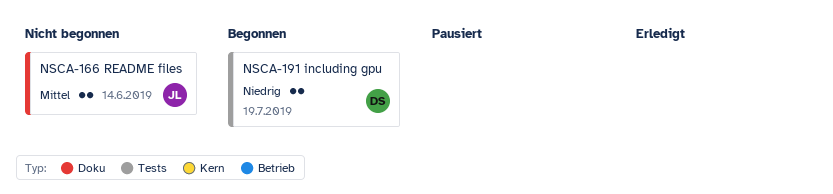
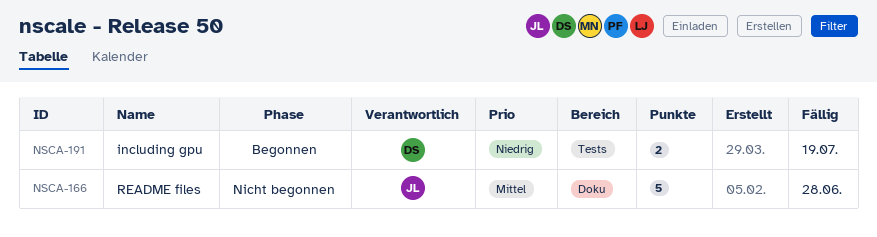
NSCA-166, estimate: 2 -> 5
NSCA-166, due: Jun 14 -> Jun 28

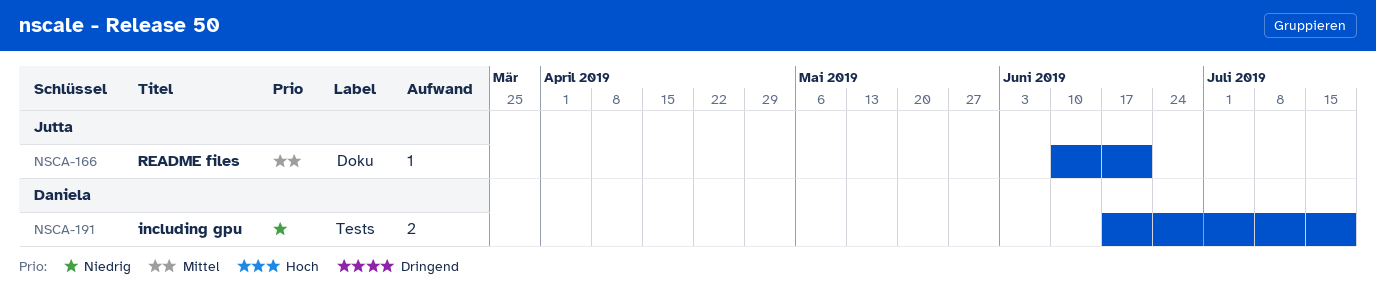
NSCA-166, estimate: 5 -> 1
NSCA-166, due: Jun 28 -> Jun 21

